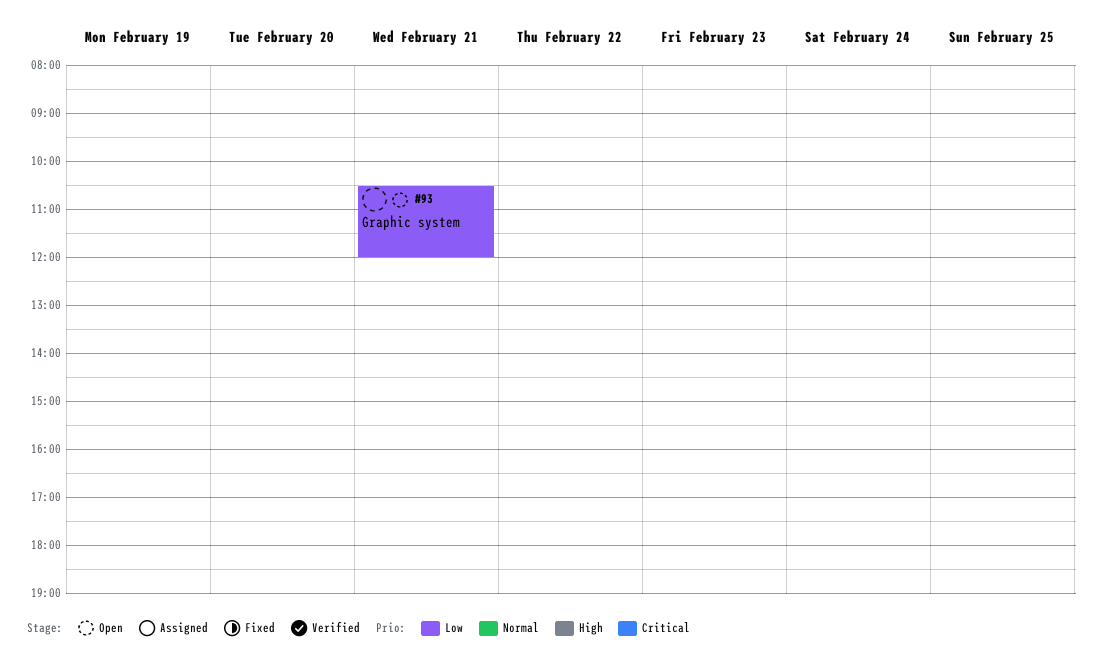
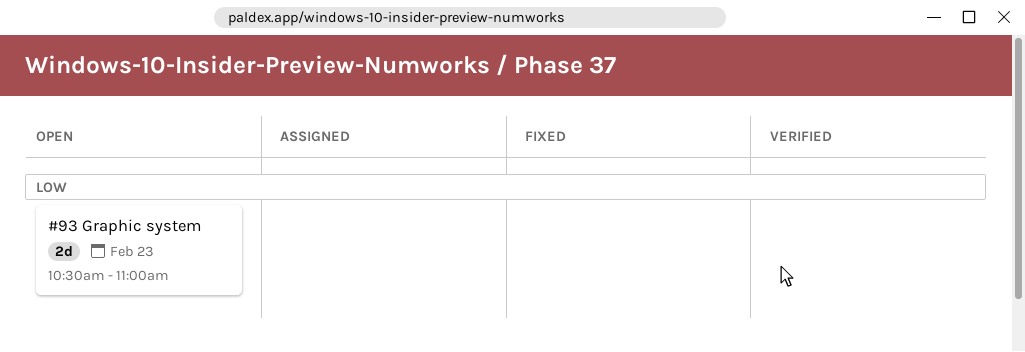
#93, day: Feb 21 -> Feb 23
#93, ends: 12:00 -> 11:00

